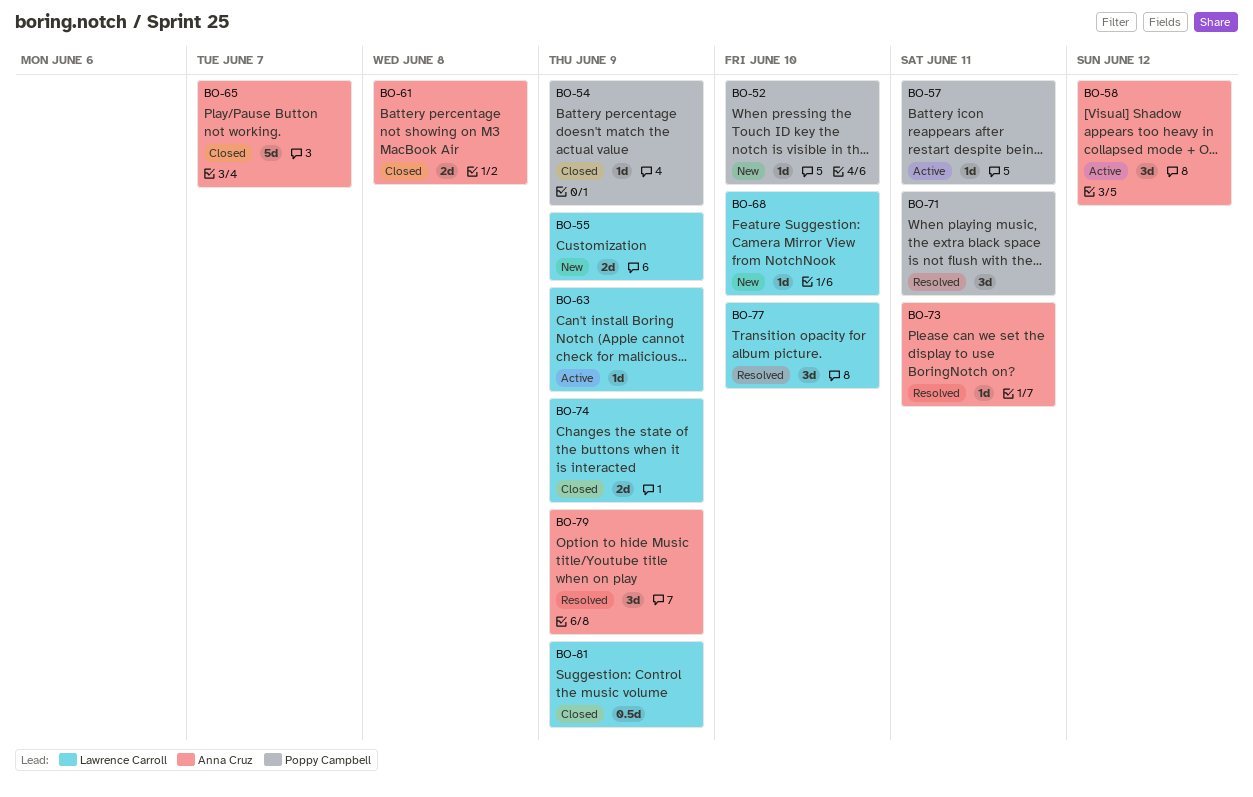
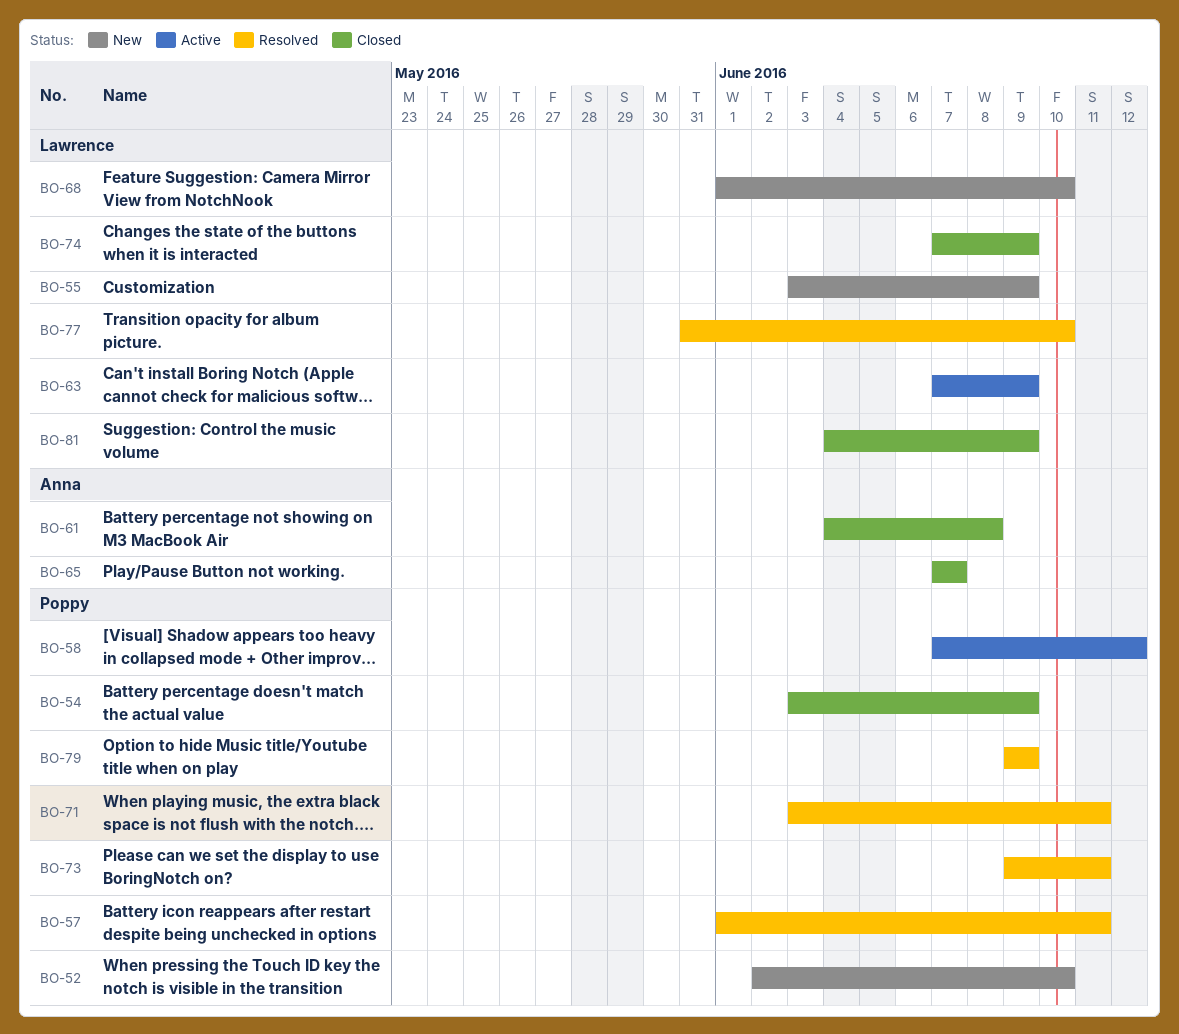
BO-57, status: Active -> Resolved
BO-58, owner: Anna Cruz -> Poppy Campbell
BO-73, owner: Anna Cruz -> Poppy Campbell
BO-79, owner: Anna Cruz -> Poppy Campbell

